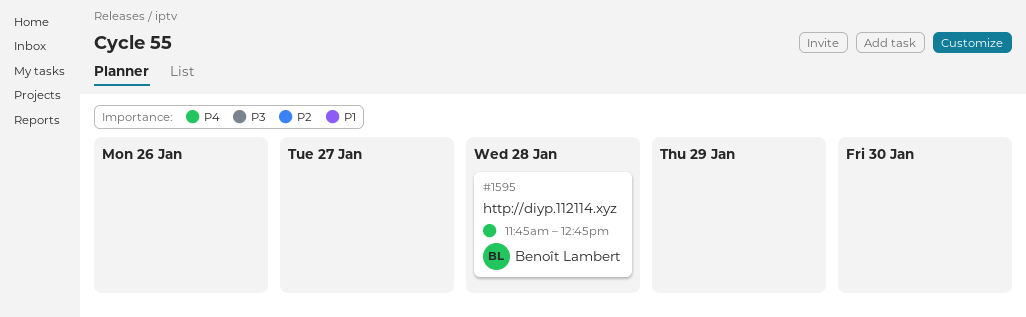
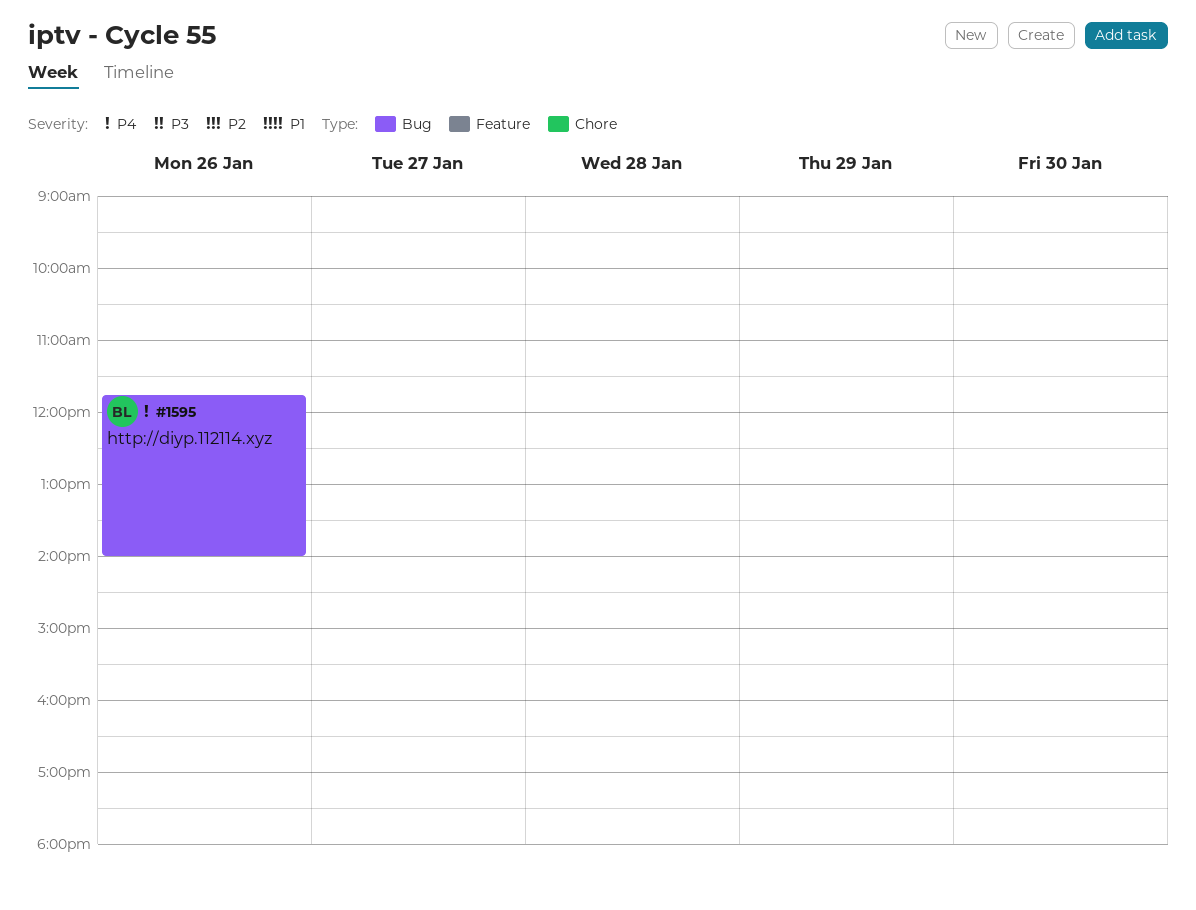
#1595, day: Jan 28 -> Jan 26
#1595, ends: 12:45 -> 14:00

